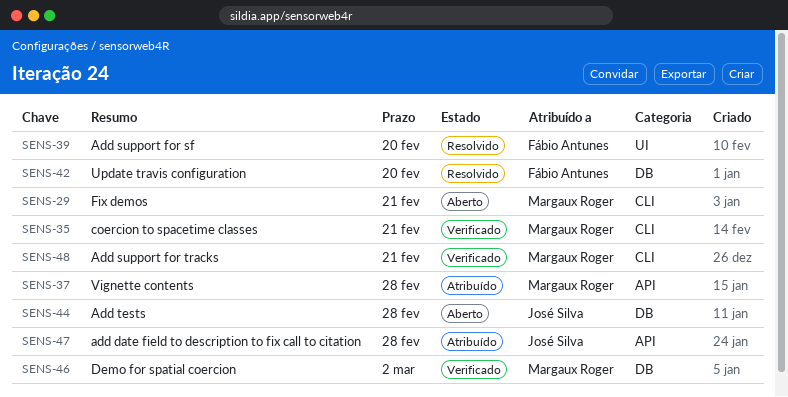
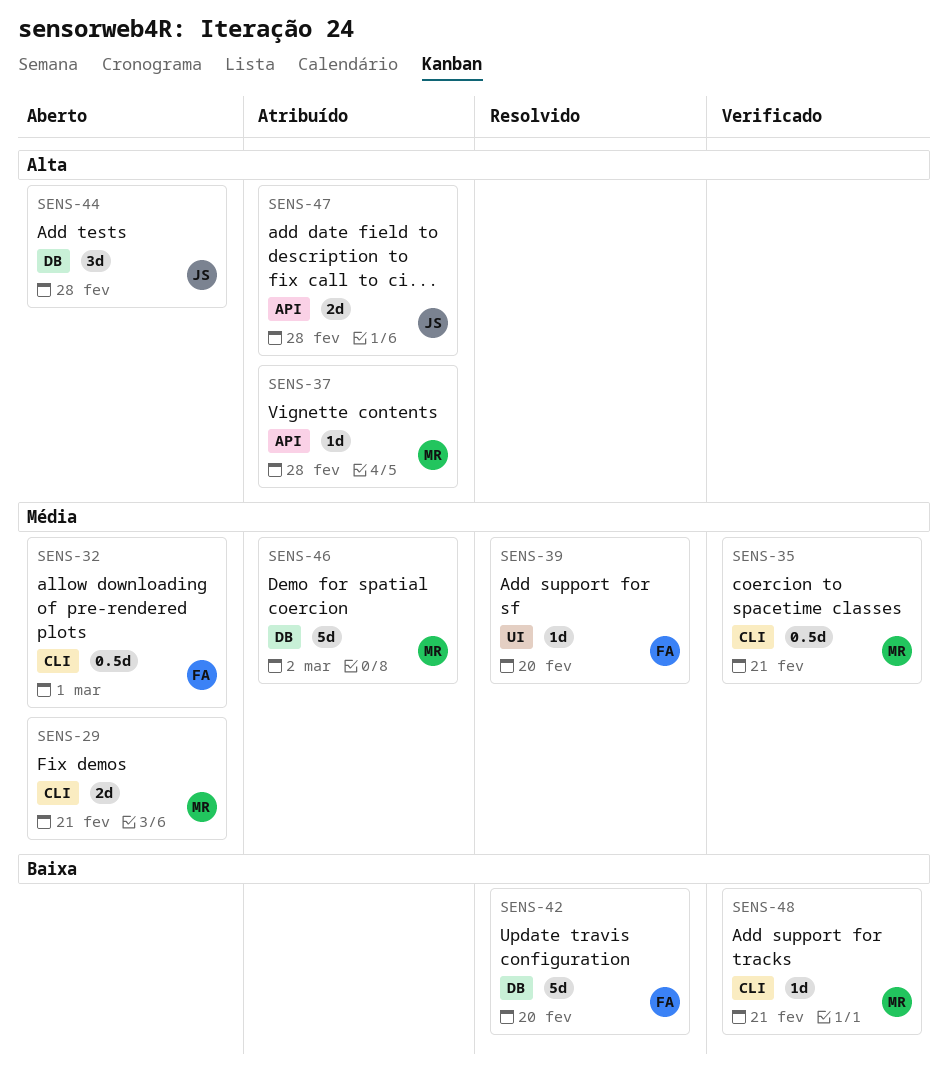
SENS-32: none -> present
SENS-46, status: Verificado -> Atribuído

